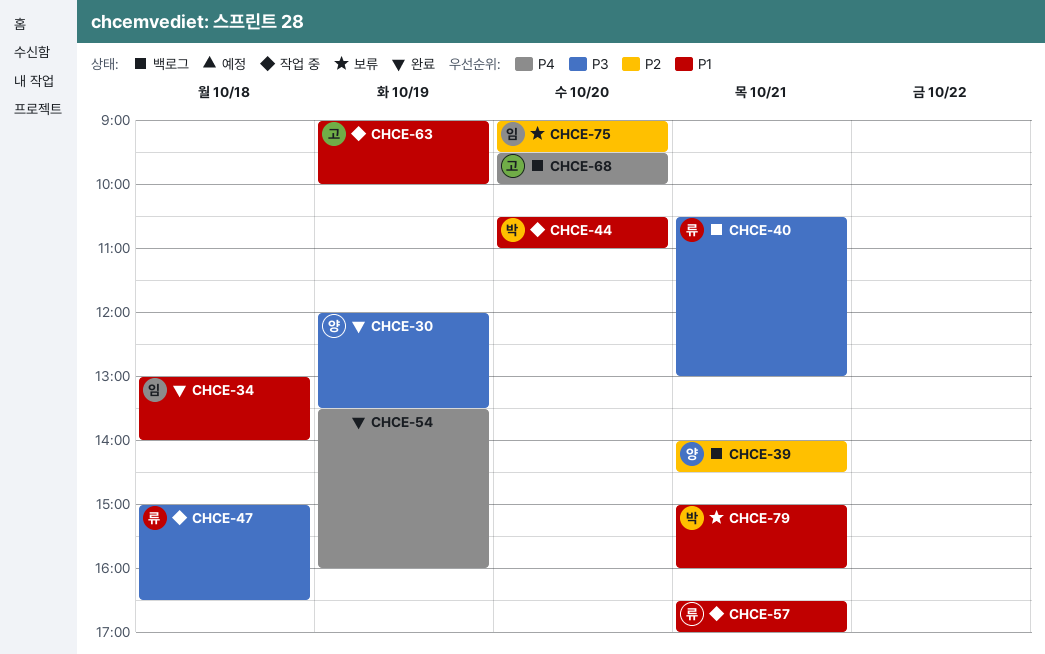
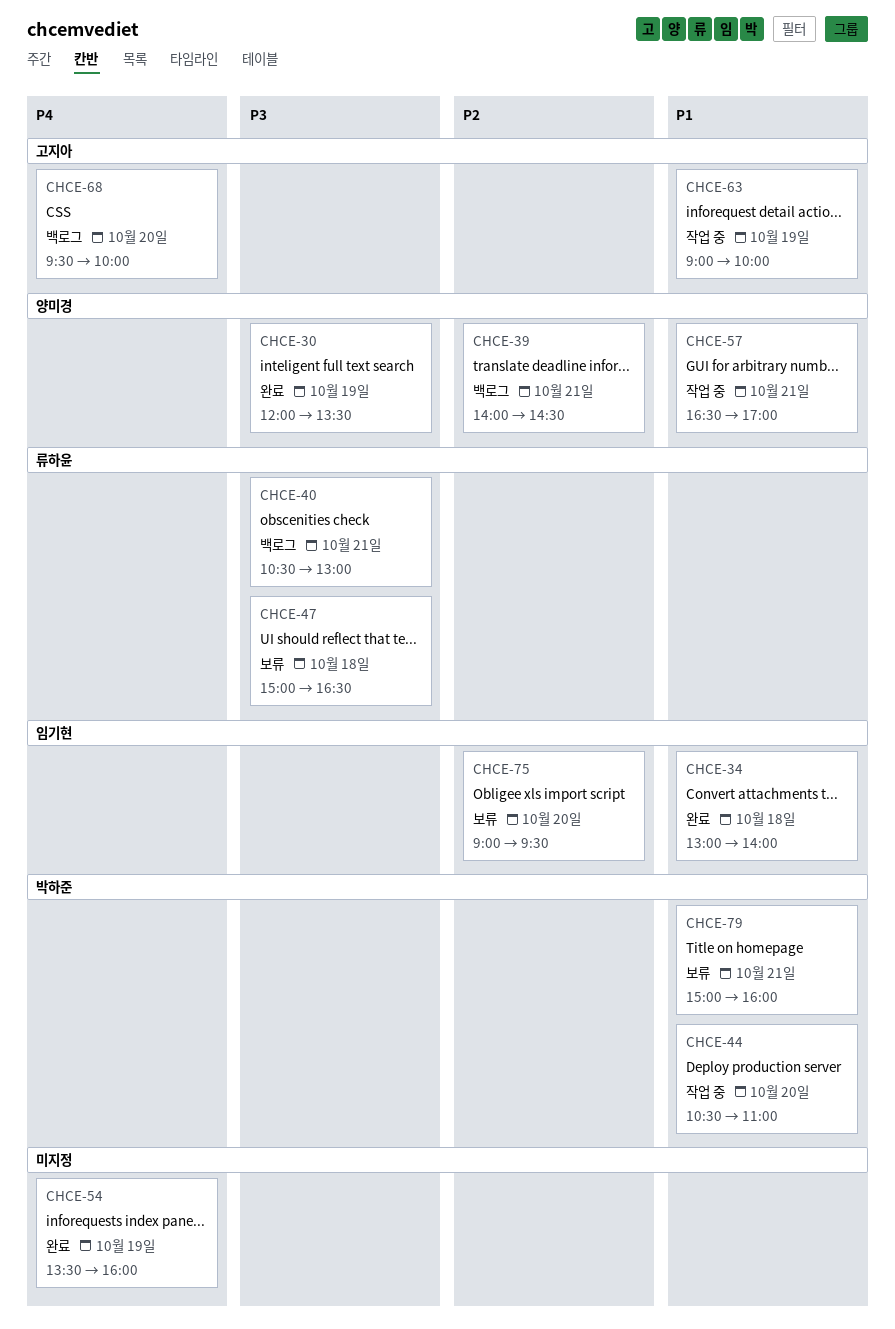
CHCE-47, status: 작업 중 -> 보류
CHCE-57, owner: 류하윤 -> 양미경

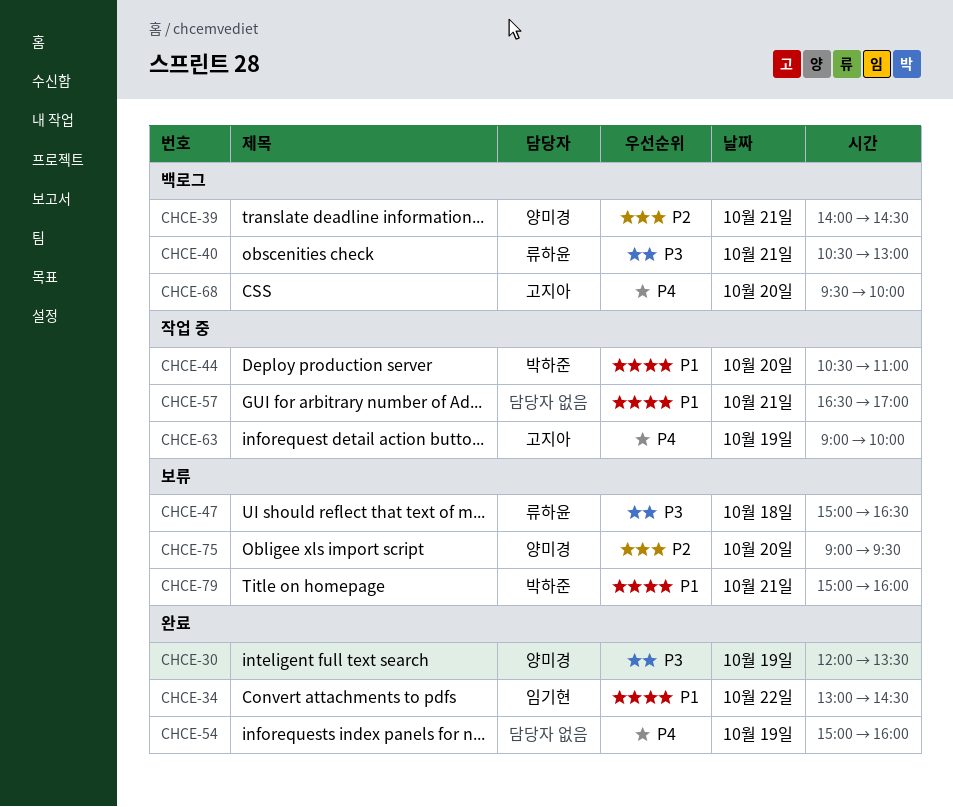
CHCE-34, day: Oct 18 -> Oct 22
CHCE-34, ends: 14:00 -> 14:30
CHCE-54, begins: 13:30 -> 15:00
CHCE-57, owner: 양미경 -> none
CHCE-63, priority: P1 -> P4
CHCE-75, owner: 임기현 -> 양미경

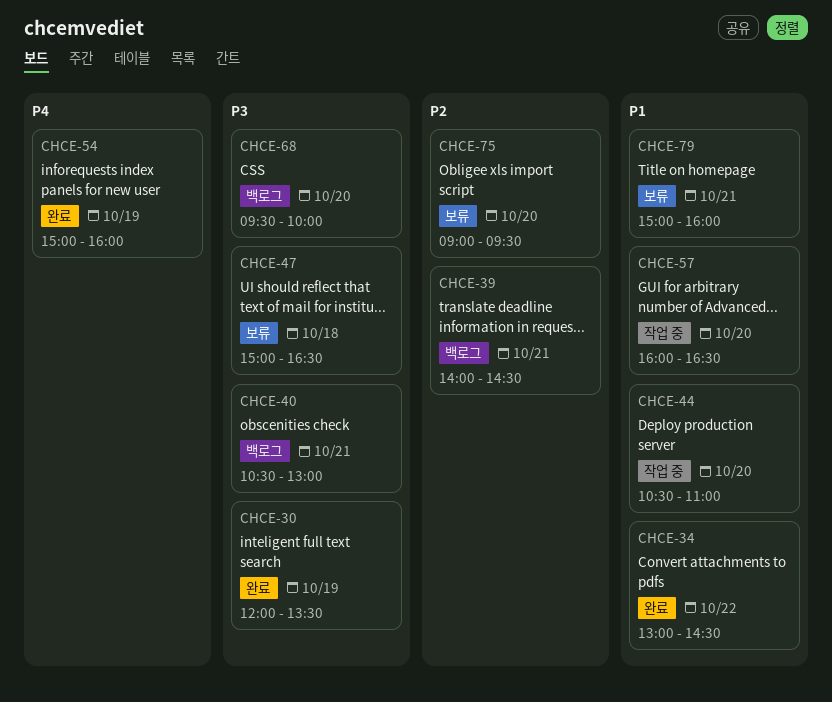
CHCE-57, day: Oct 21 -> Oct 20
CHCE-57, begins: 16:30 -> 16:00
CHCE-57, ends: 17:00 -> 16:30
CHCE-63: present -> none
CHCE-68, priority: P4 -> P3

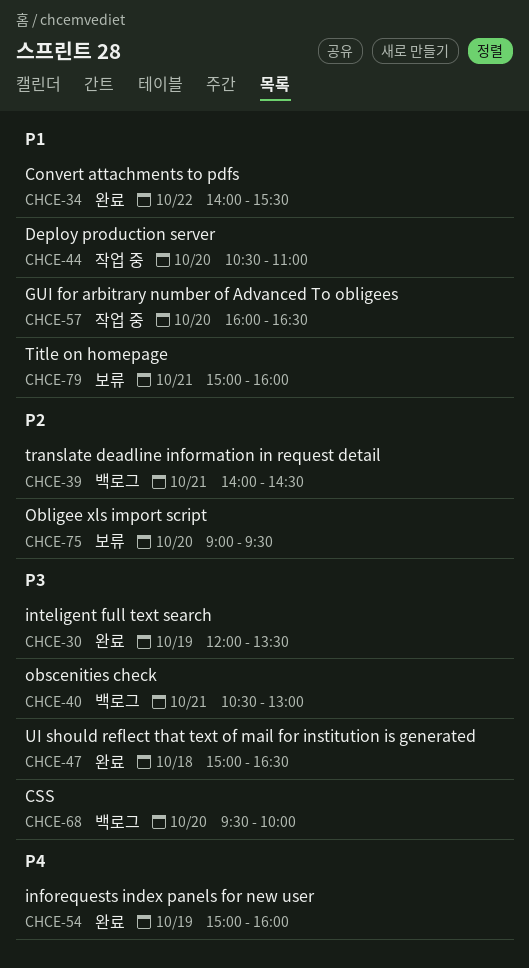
CHCE-34, begins: 13:00 -> 14:00
CHCE-34, ends: 14:30 -> 15:30
CHCE-47, status: 보류 -> 완료

